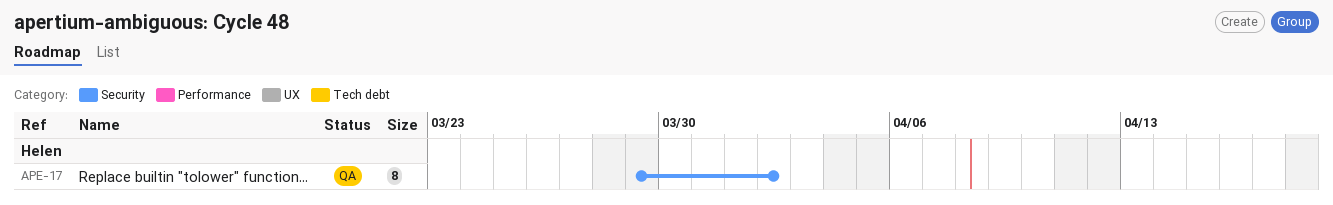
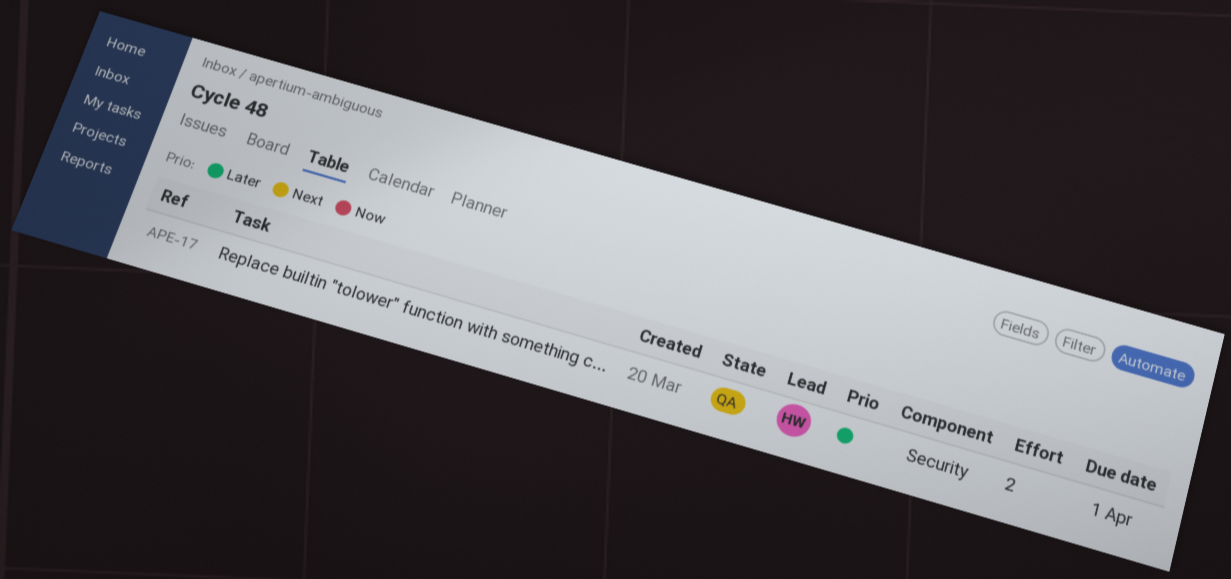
APE-17, estimate: 8 -> 2
APE-17, due: Apr 2 -> Apr 1

